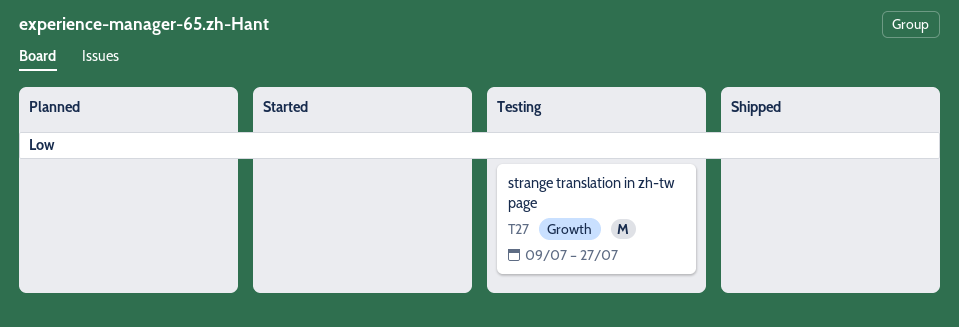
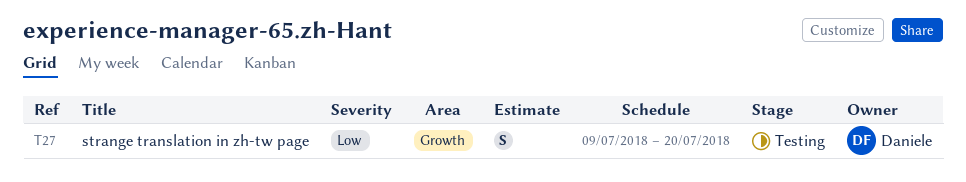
T27, estimate: M -> S
T27, due: Jul 27 -> Jul 20

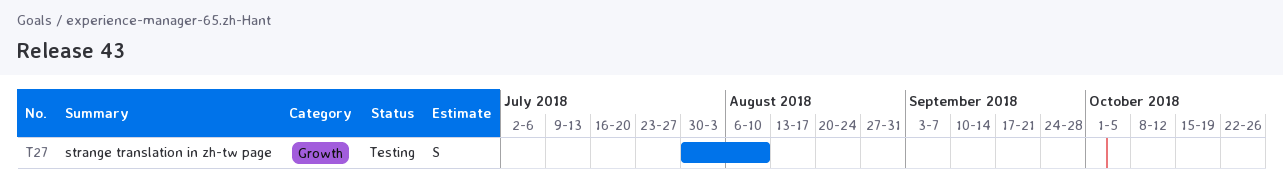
T27, start: Jul 9 -> Jul 30
T27, due: Jul 20 -> Aug 10

